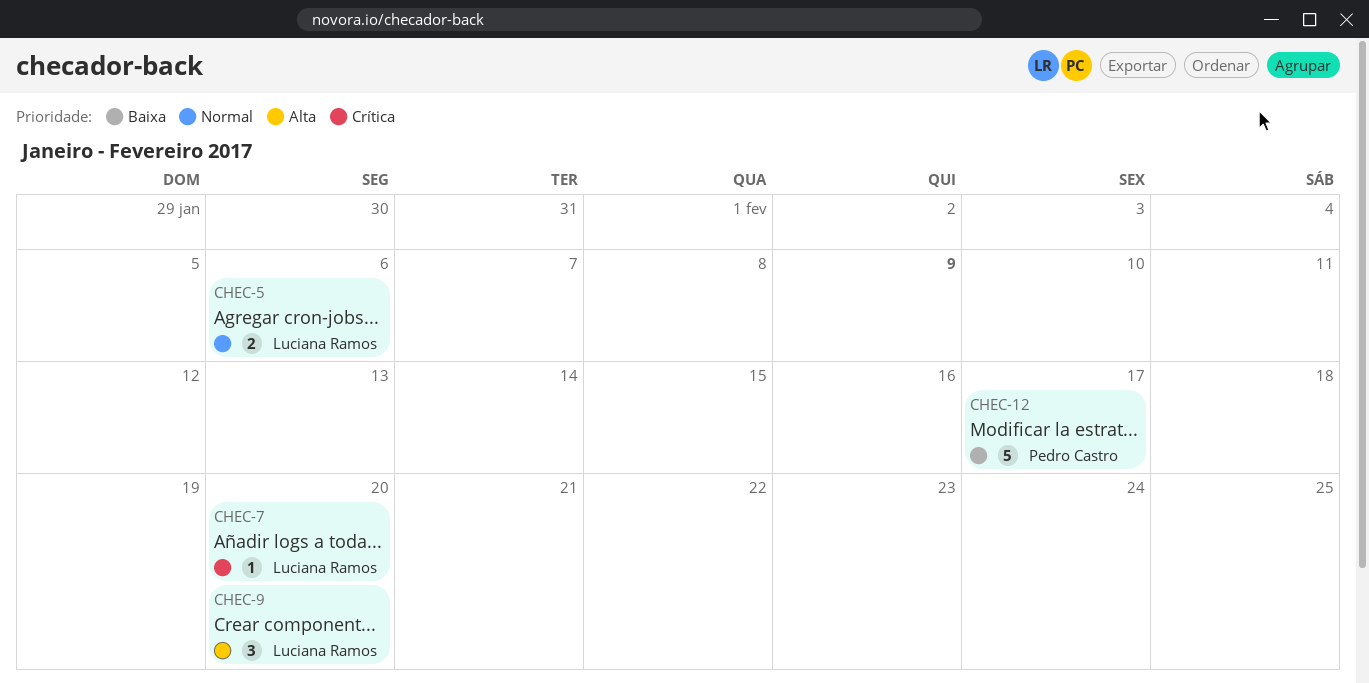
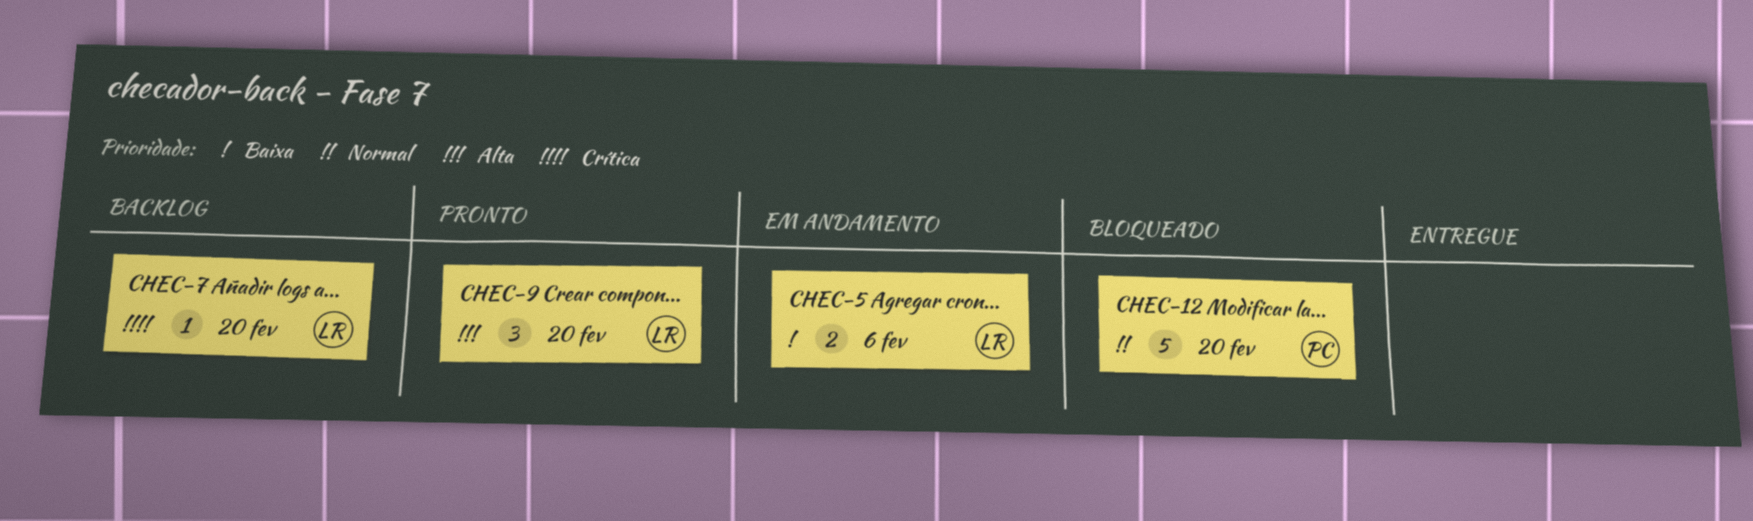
CHEC-5, priority: Normal -> Baixa
CHEC-12, priority: Baixa -> Normal
CHEC-12, due: Feb 17 -> Feb 20

